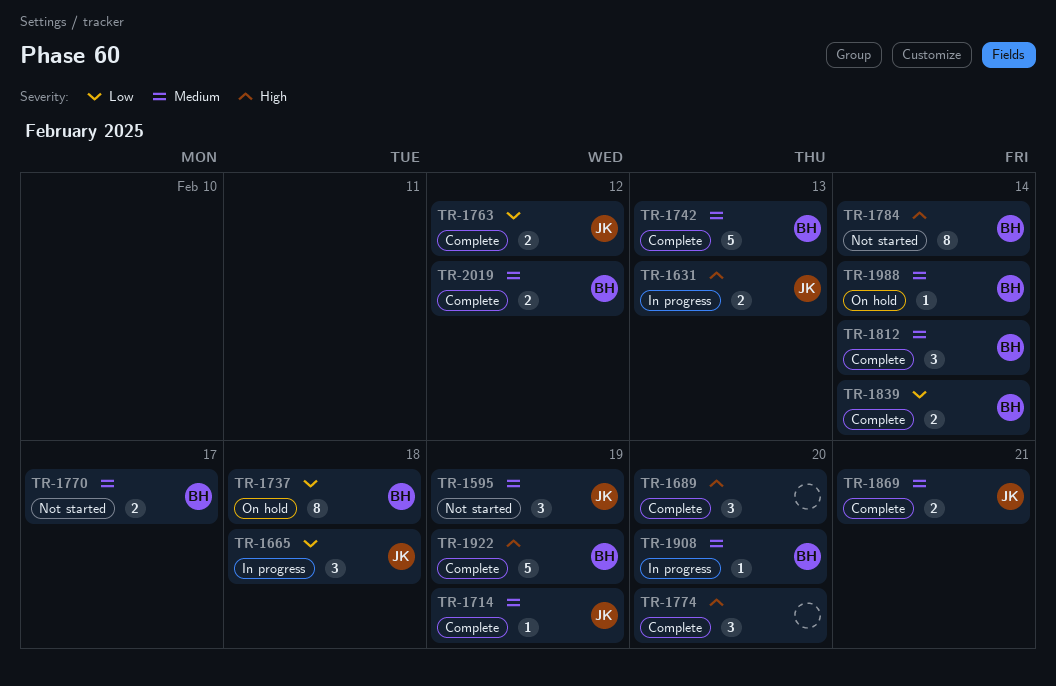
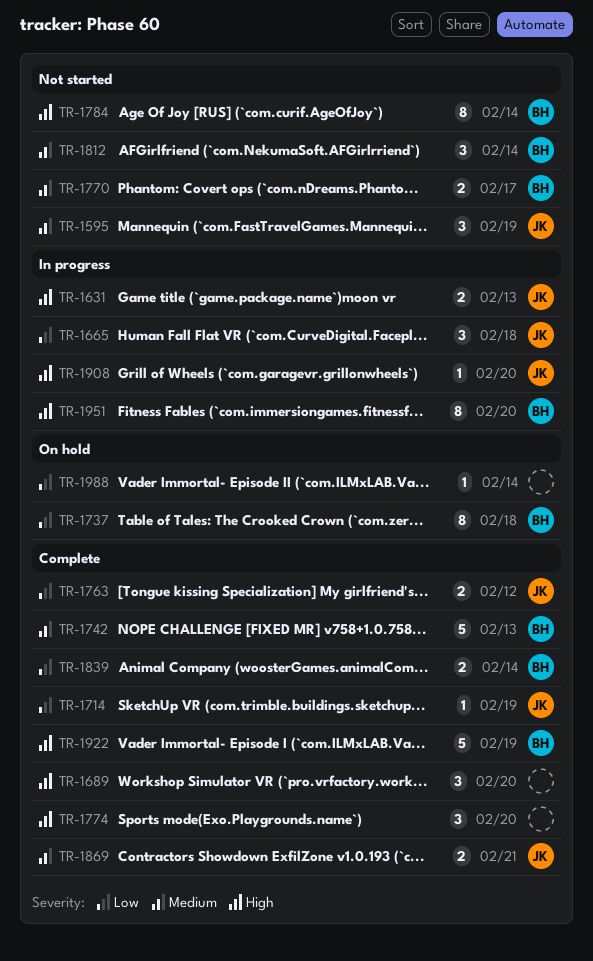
TR-1714, priority: Medium -> Low
TR-1812, status: Complete -> Not started
TR-1908, owner: BH -> JK
TR-1908, priority: Medium -> High
TR-1951: none -> present
TR-1988, owner: BH -> none
TR-1988, priority: Medium -> Low
TR-2019: present -> none

